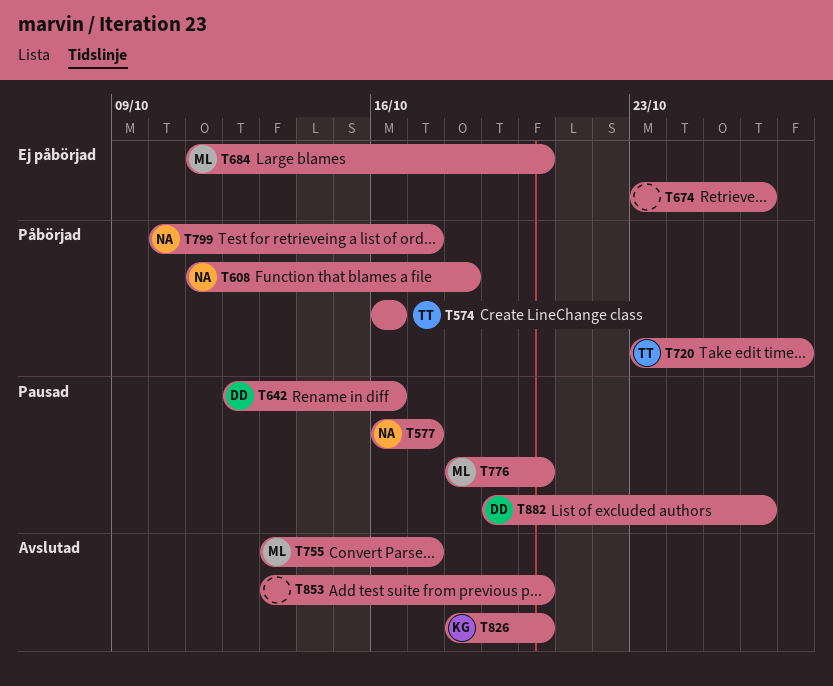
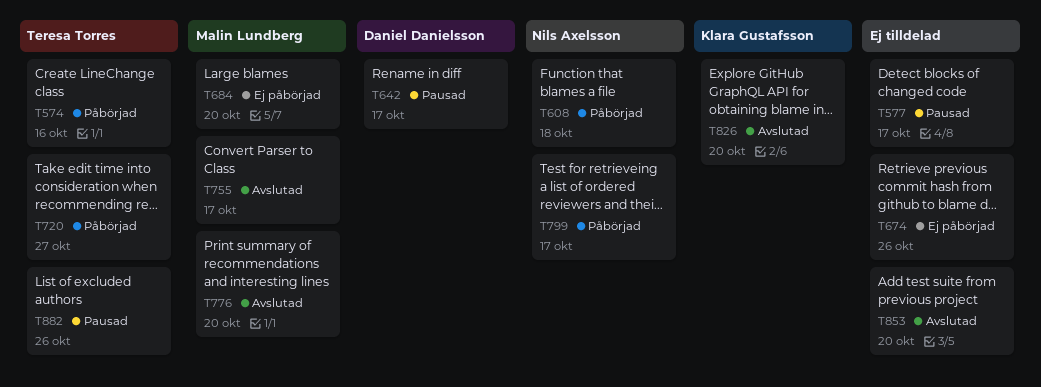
T577, owner: Nils Axelsson -> none
T642, due: Oct 16 -> Oct 17
T776, status: Pausad -> Avslutad
T882, owner: Daniel Danielsson -> Teresa Torres

